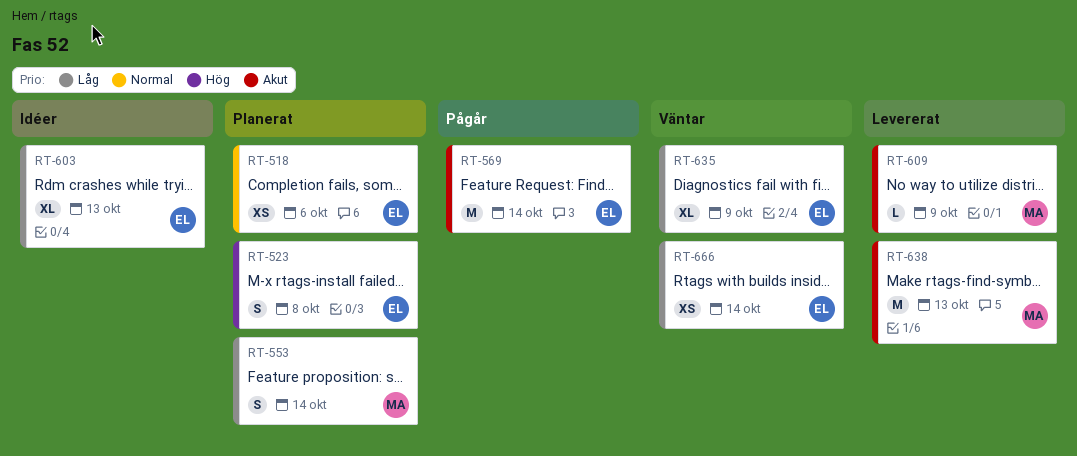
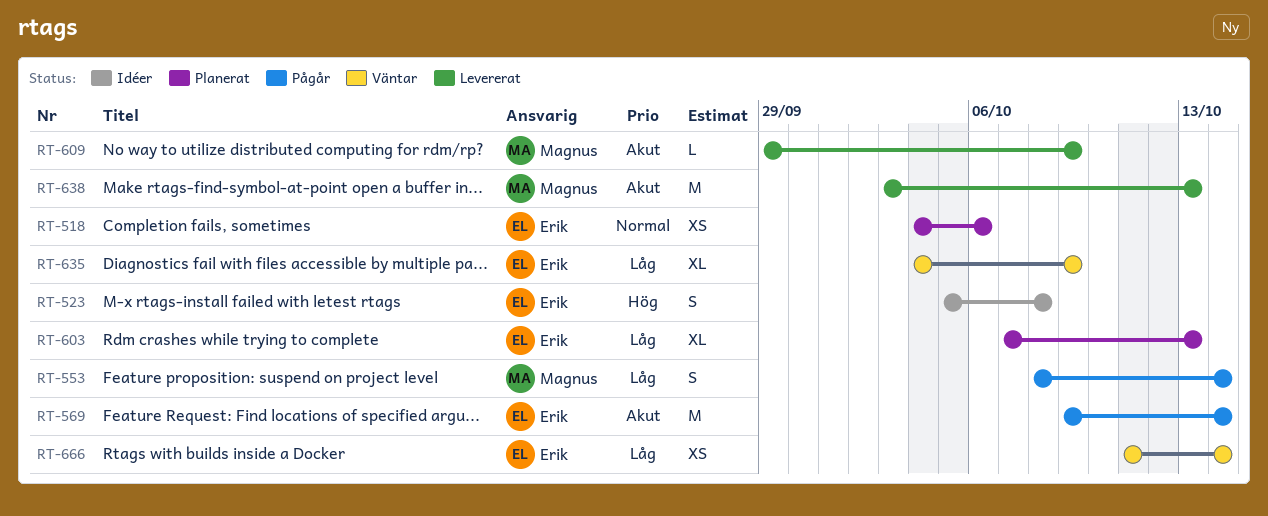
RT-523, status: Planerat -> Idéer
RT-553, status: Planerat -> Pågår
RT-603, status: Idéer -> Planerat

